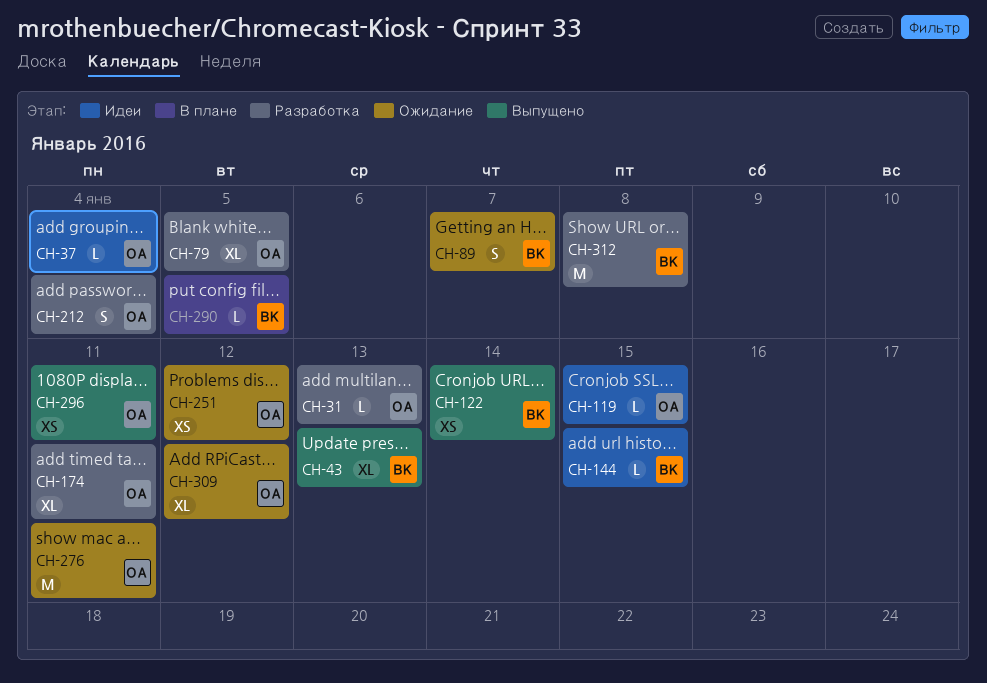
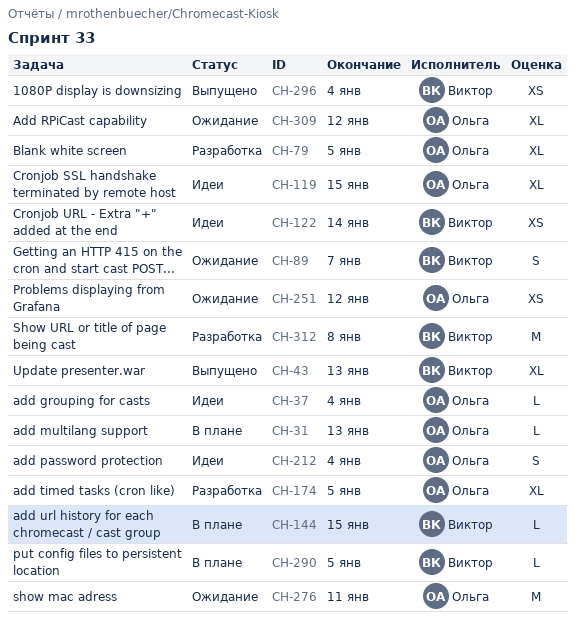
CH-31, status: Разработка -> В плане
CH-119, estimate: L -> XL
CH-122, status: Выпущено -> Идеи
CH-144, status: Идеи -> В плане
CH-174, due: Jan 11 -> Jan 5
CH-212, status: Разработка -> Идеи
CH-296, owner: Ольга -> Виктор
CH-296, due: Jan 11 -> Jan 4

